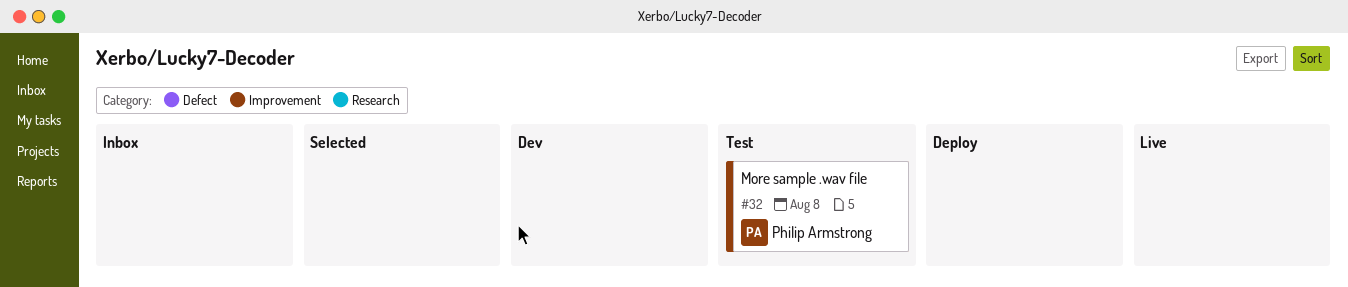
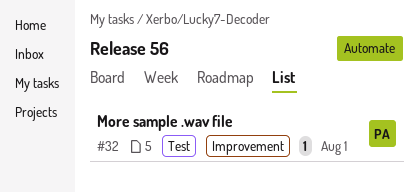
#32, due: Aug 8 -> Aug 1

